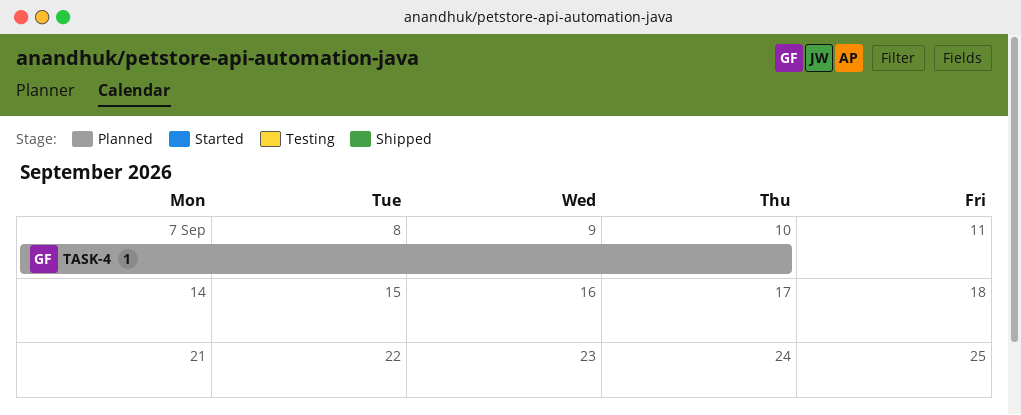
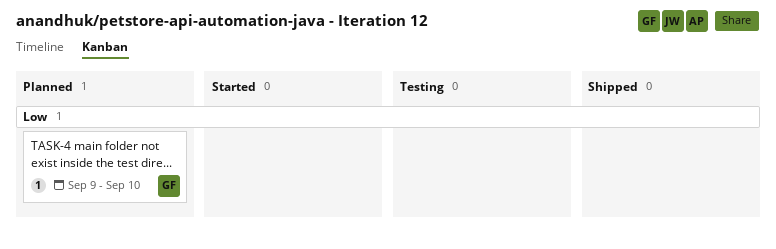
TASK-4, start: Sep 7 -> Sep 9

